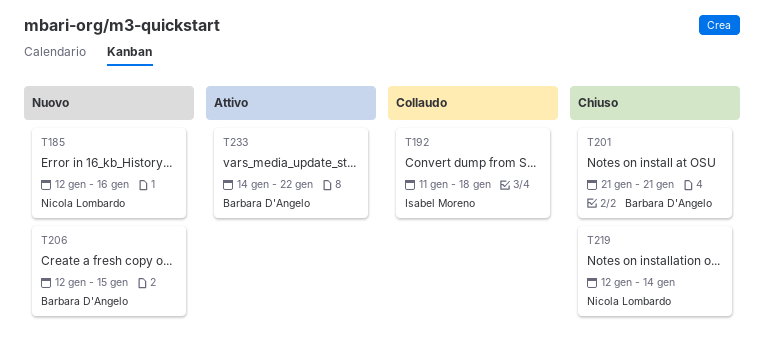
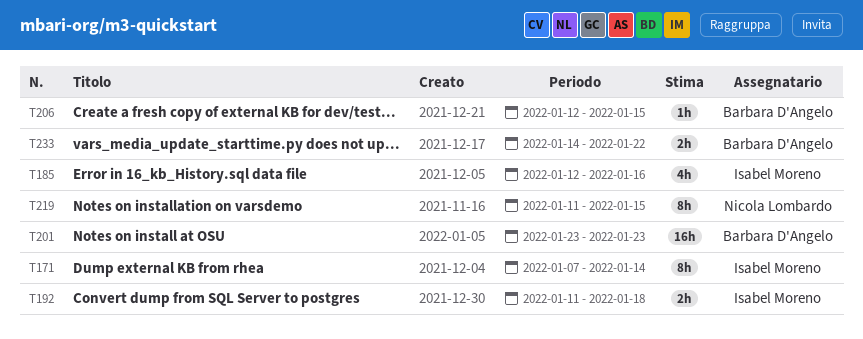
T171: none -> present
T185, owner: Nicola Lombardo -> Isabel Moreno
T201, start: Jan 21 -> Jan 23
T201, due: Jan 21 -> Jan 23
T219, start: Jan 12 -> Jan 11
T219, due: Jan 14 -> Jan 15

